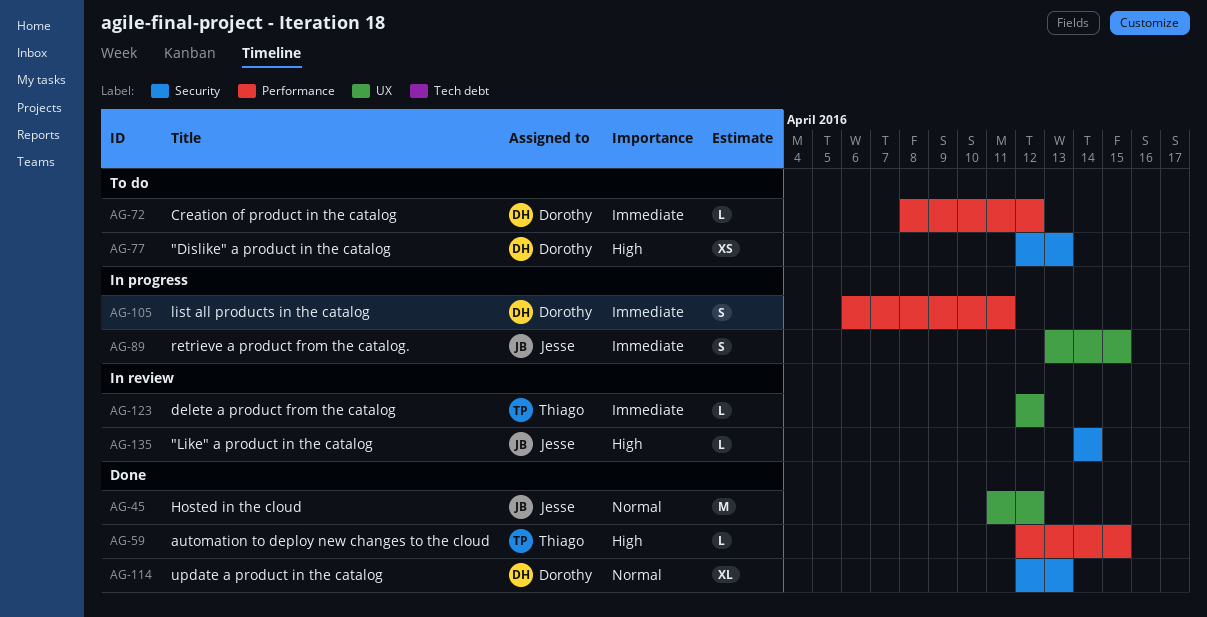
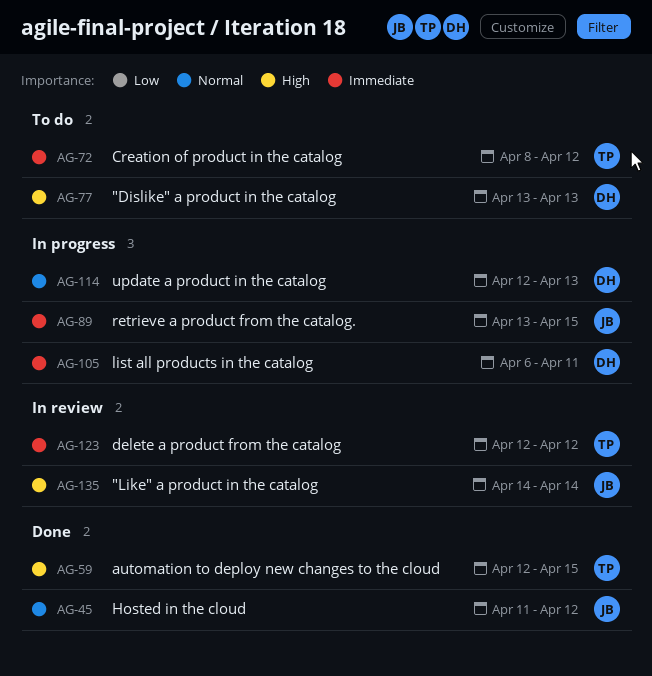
AG-72, owner: Dorothy -> Thiago
AG-77, start: Apr 12 -> Apr 13
AG-114, status: Done -> In progress

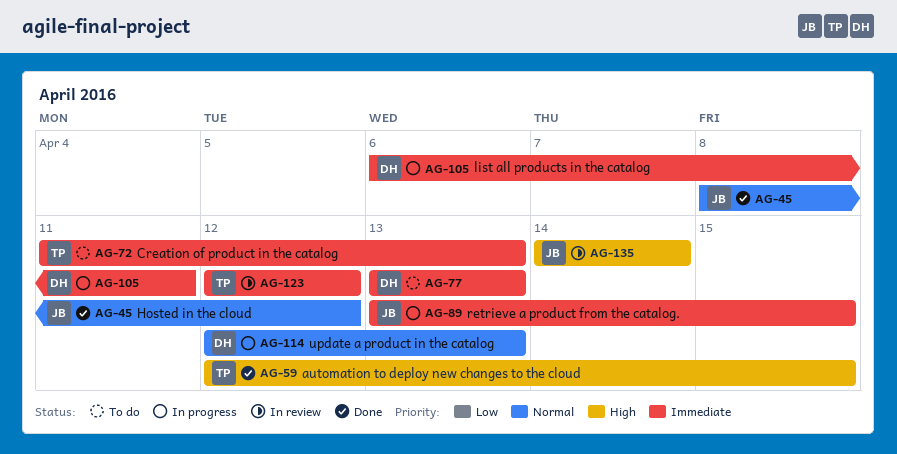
AG-45, start: Apr 11 -> Apr 8
AG-72, start: Apr 8 -> Apr 11
AG-72, due: Apr 12 -> Apr 13
AG-77, priority: High -> Immediate

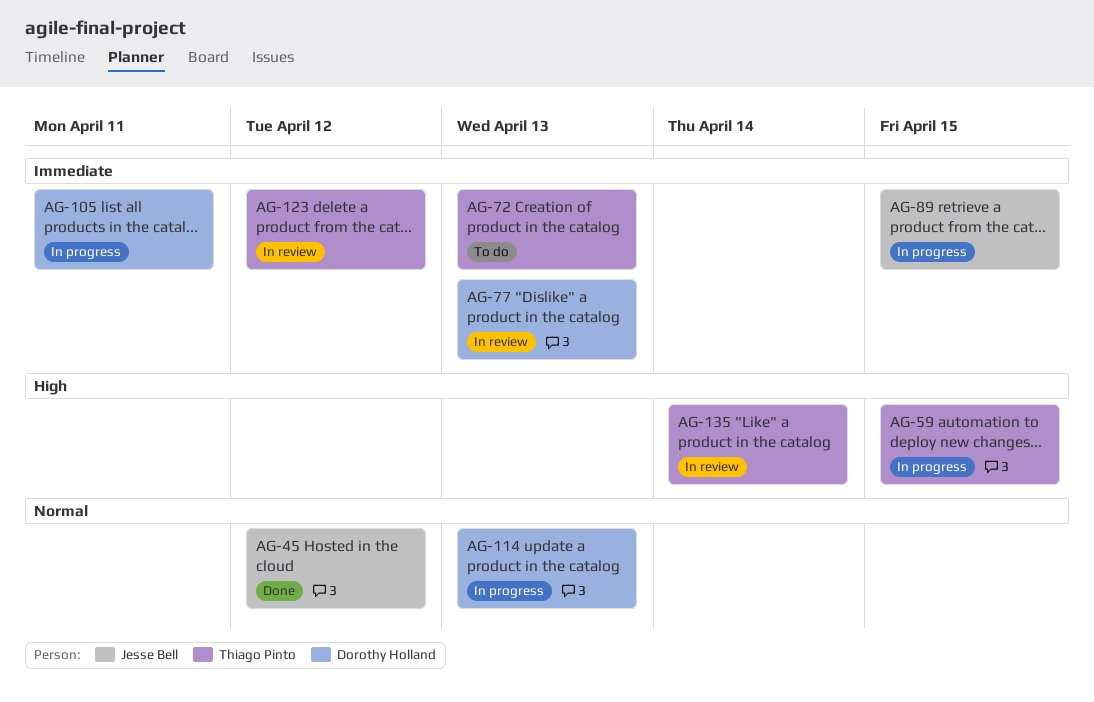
AG-59, status: Done -> In progress
AG-77, status: To do -> In review
AG-135, owner: Jesse Bell -> Thiago Pinto

